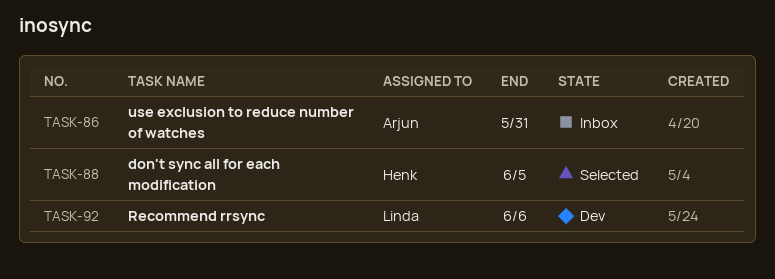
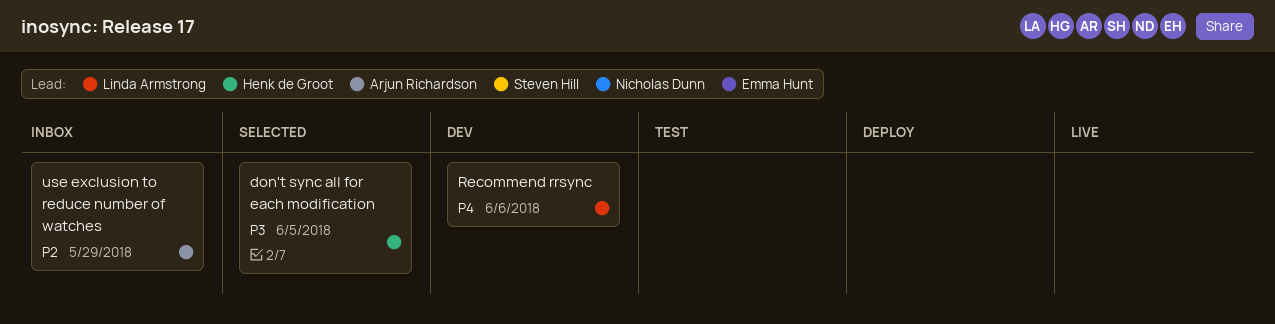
use exclusion to reduce number of watches, due: May 31 -> May 29

